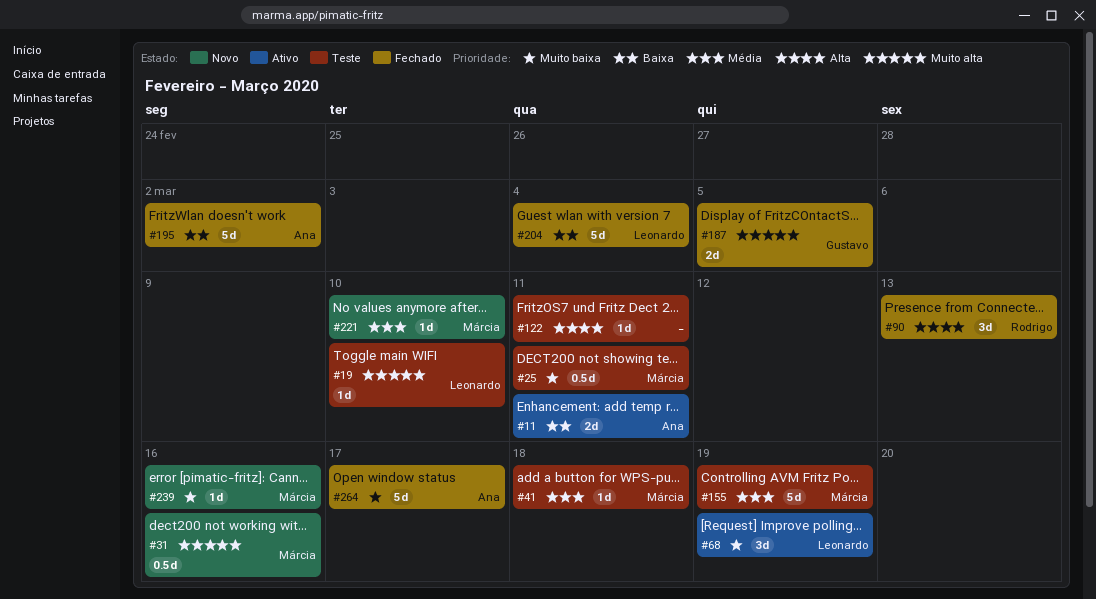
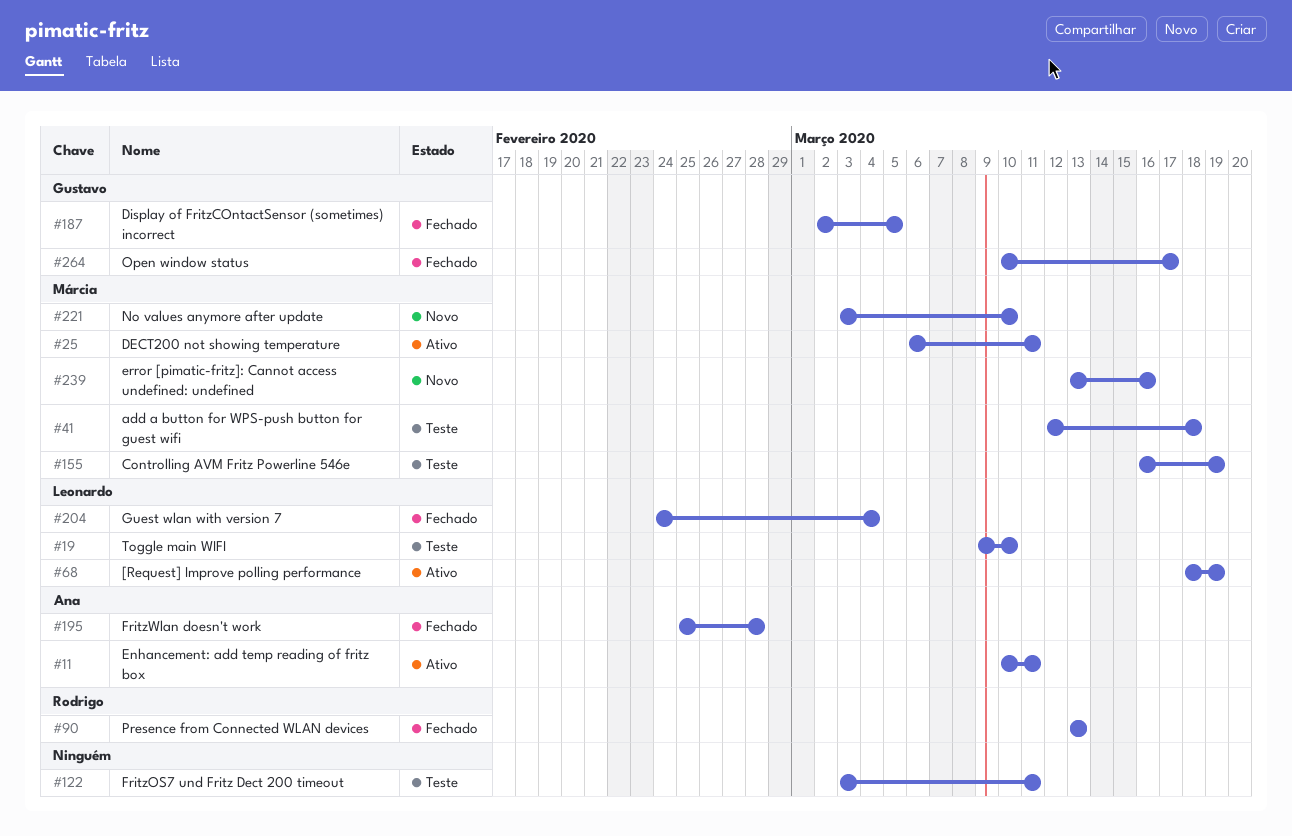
#25, status: Teste -> Ativo
#31: present -> none
#195, due: Mar 2 -> Feb 28
#264, owner: Ana -> Gustavo

